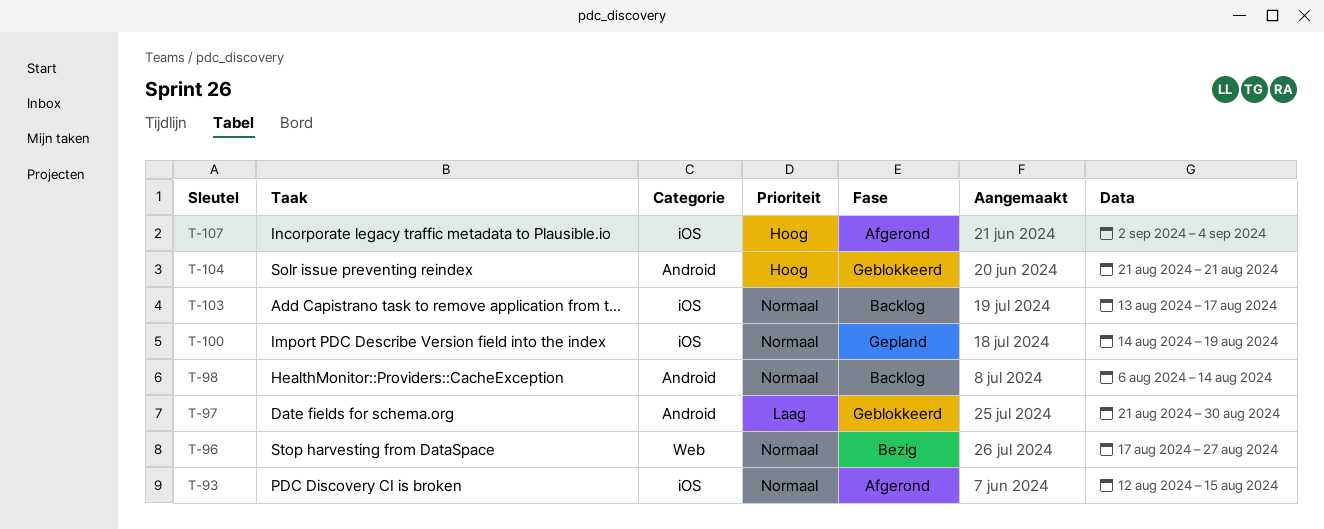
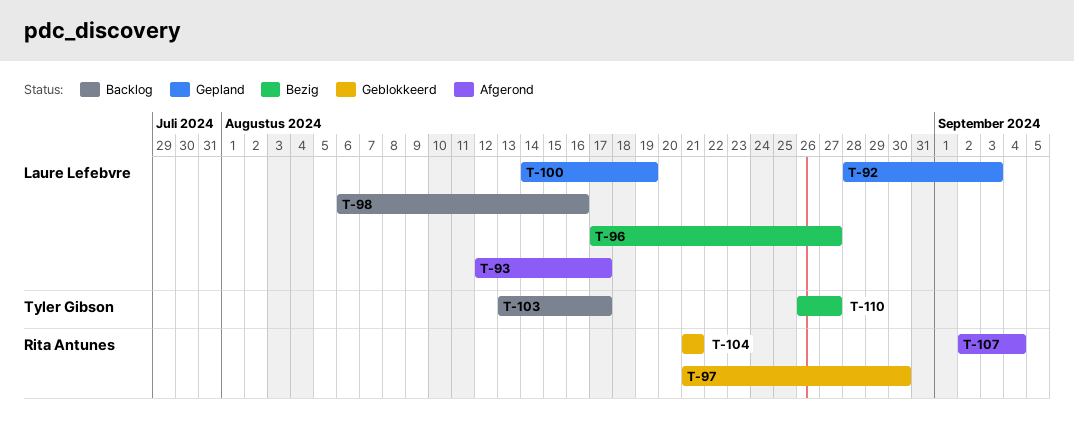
T-92: none -> present
T-93, due: Aug 15 -> Aug 17
T-98, due: Aug 14 -> Aug 16
T-110: none -> present

